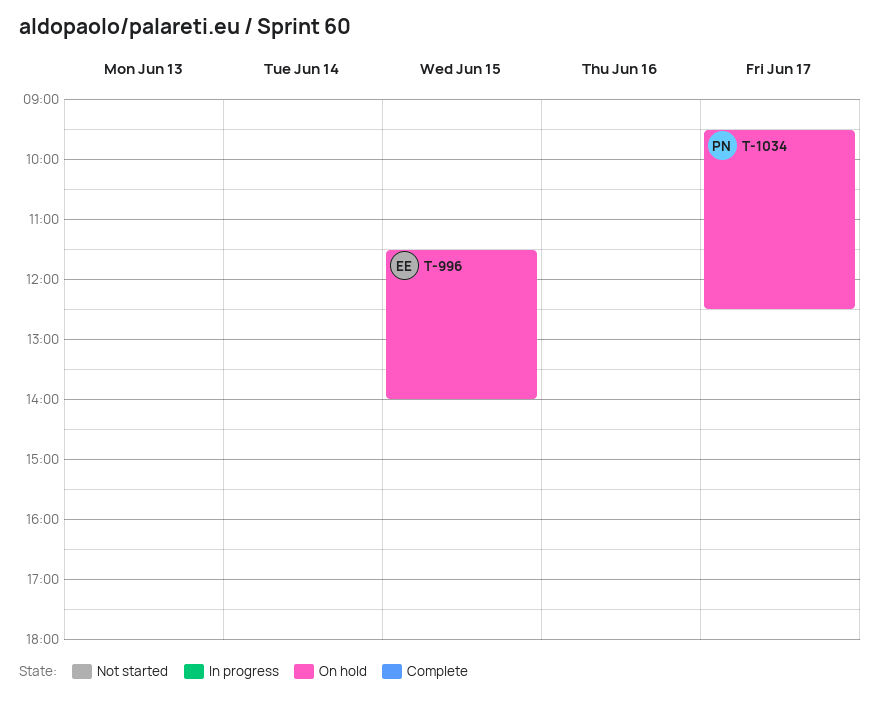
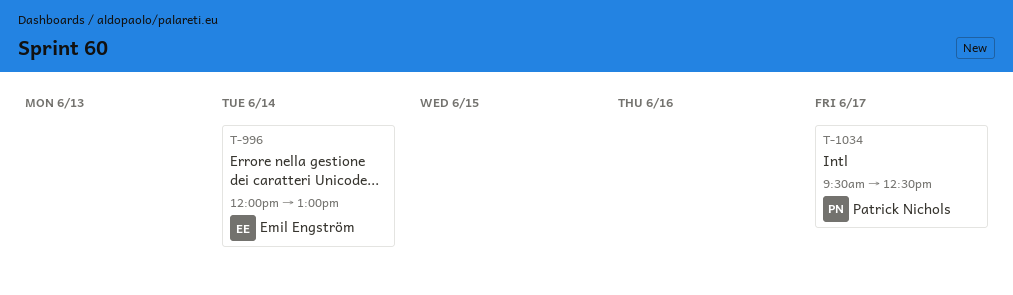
T-996, day: Jun 15 -> Jun 14
T-996, begins: 11:30 -> 12:00
T-996, ends: 14:00 -> 13:00

